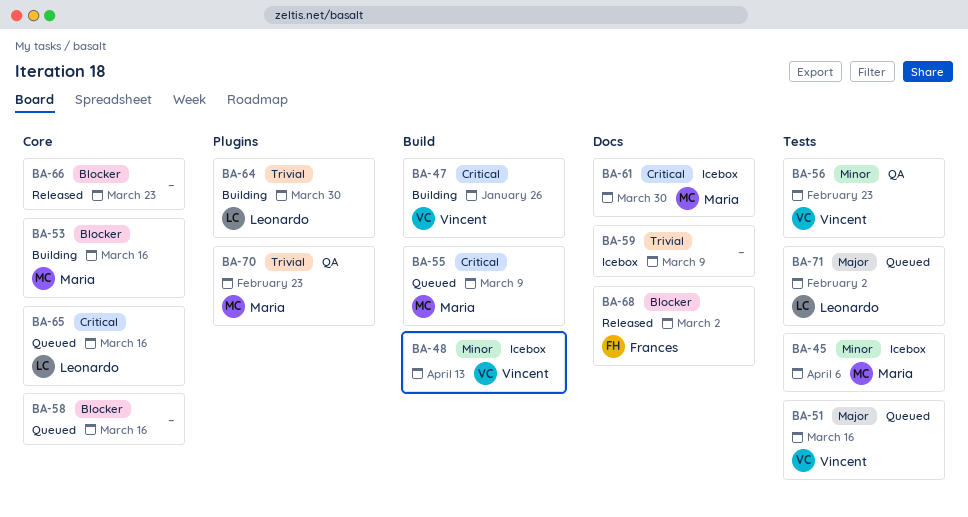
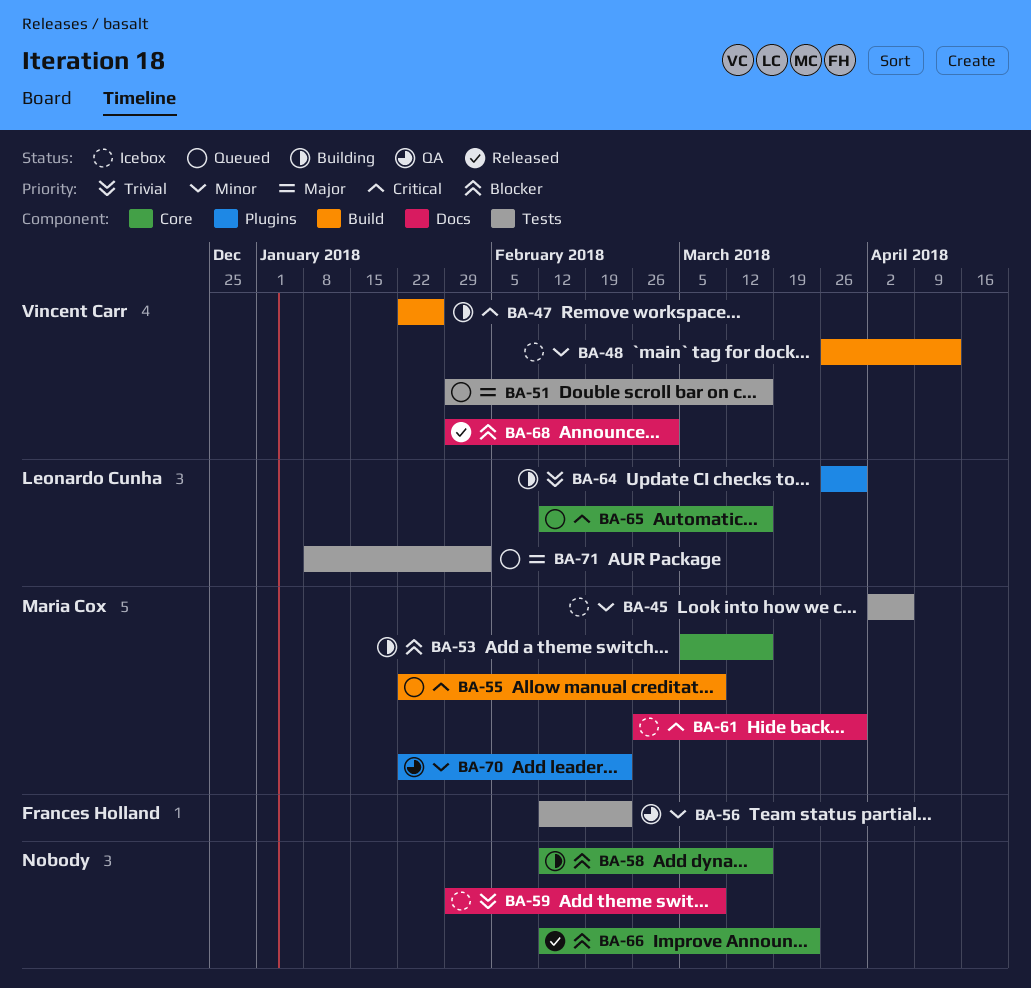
BA-56, owner: Vincent Carr -> Frances Holland
BA-58, status: Queued -> Building
BA-68, owner: Frances Holland -> Vincent Carr
BA-70, priority: Trivial -> Minor

